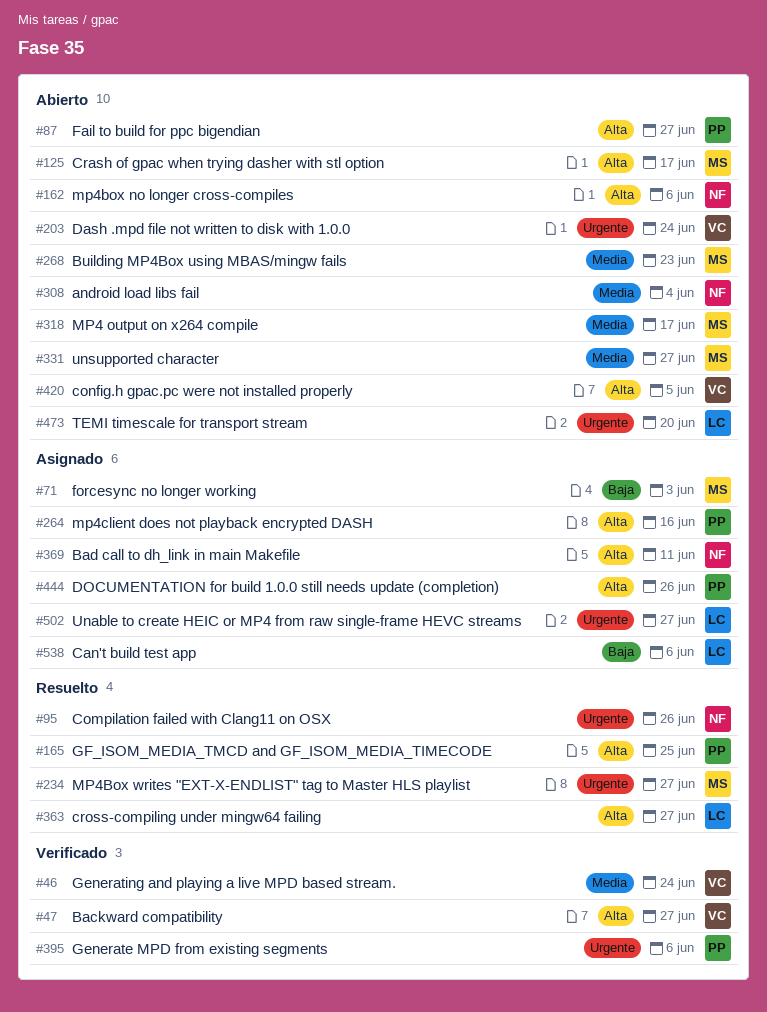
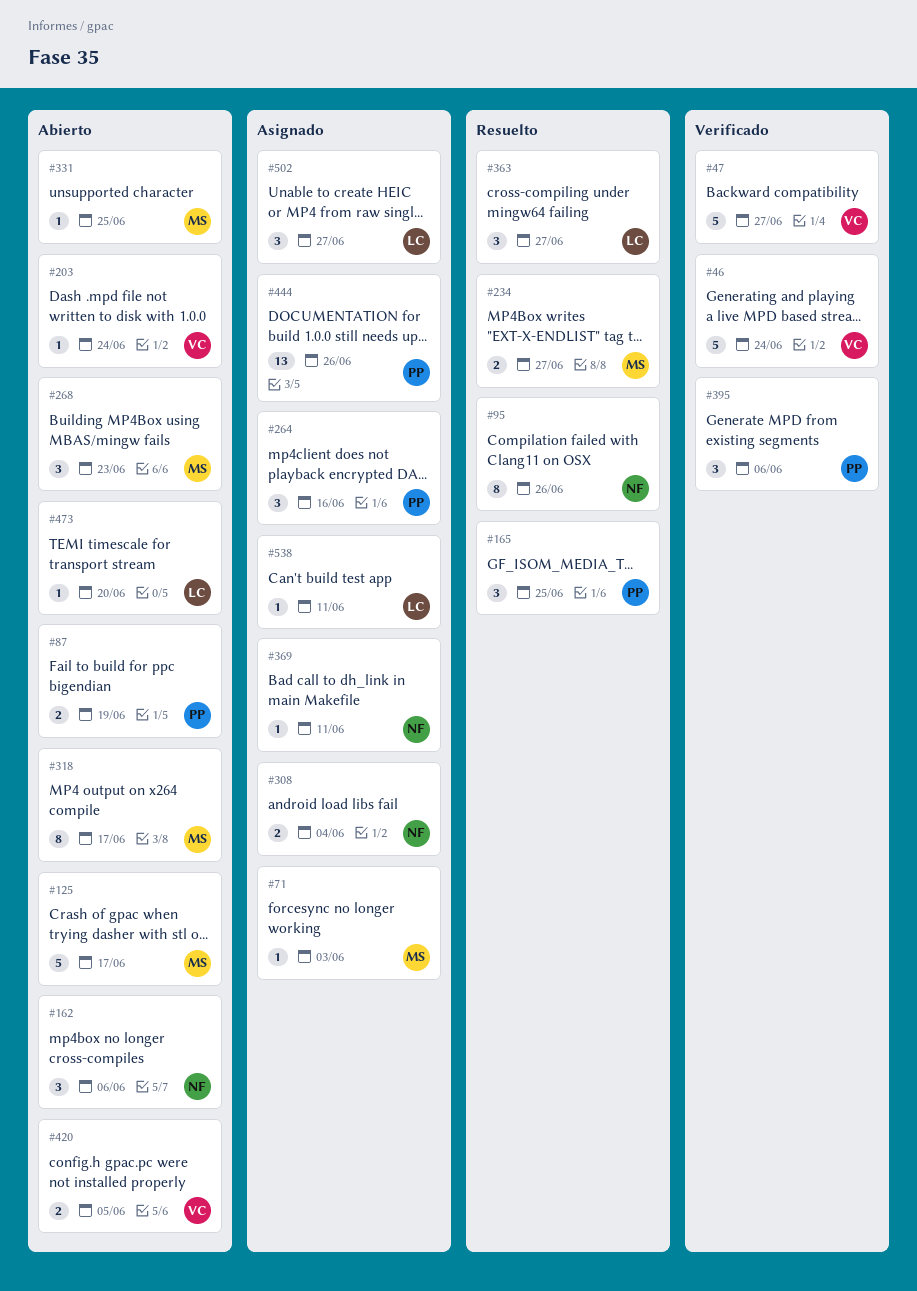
#87, due: Jun 27 -> Jun 19
#308, status: Abierto -> Asignado
#331, due: Jun 27 -> Jun 25
#538, due: Jun 6 -> Jun 11

